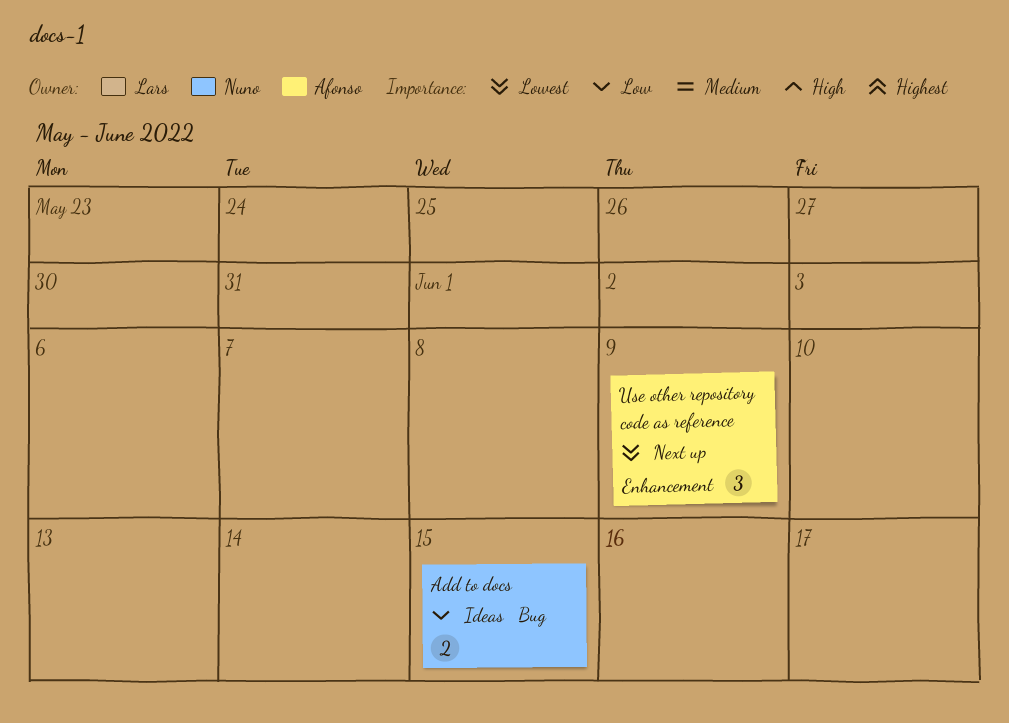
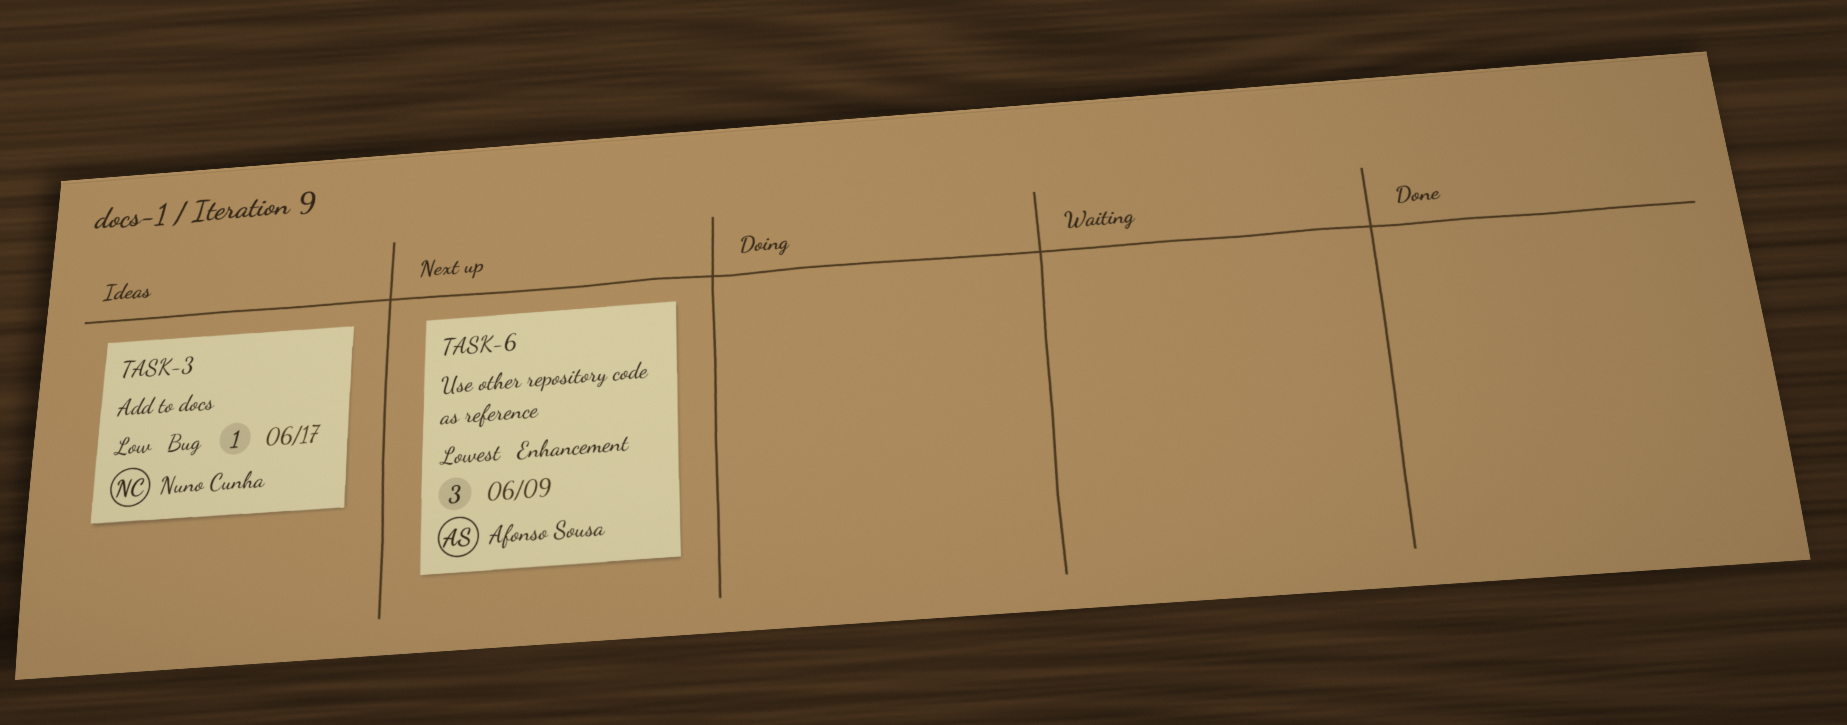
Add to docs, estimate: 2 -> 1
Add to docs, due: Jun 15 -> Jun 17

